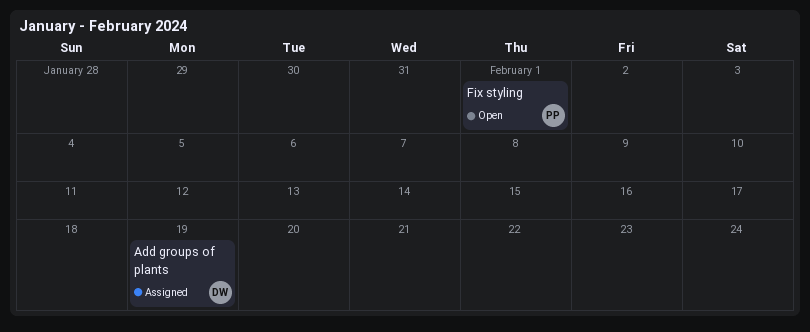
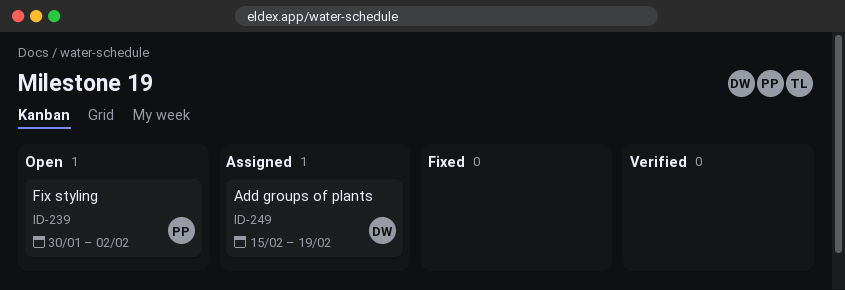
Fix styling, due: Feb 1 -> Feb 2

